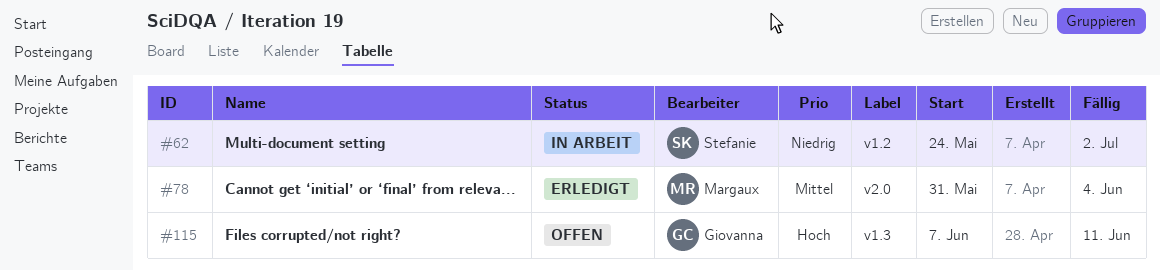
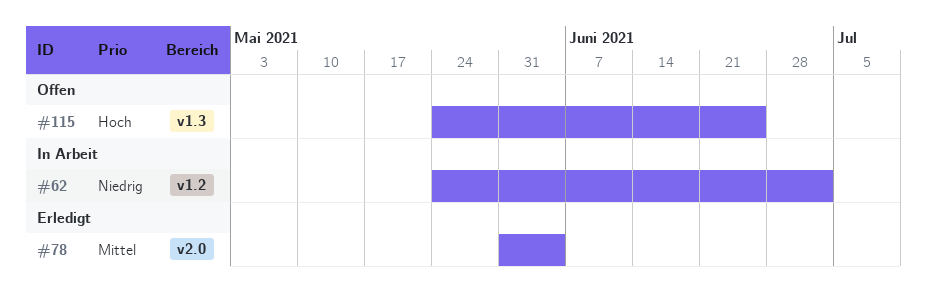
#115, start: Jun 7 -> May 24
#115, due: Jun 11 -> Jun 25

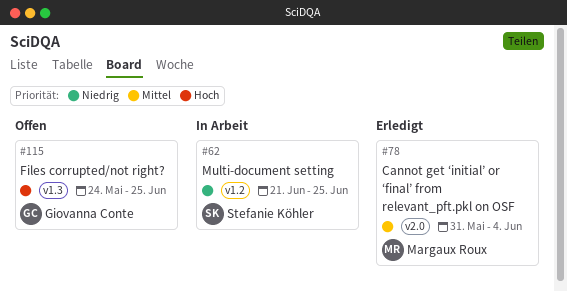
#62, start: May 24 -> Jun 21
#62, due: Jul 2 -> Jun 25

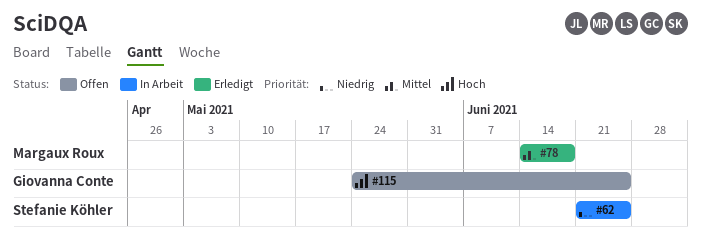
#78, start: May 31 -> Jun 14
#78, due: Jun 4 -> Jun 18

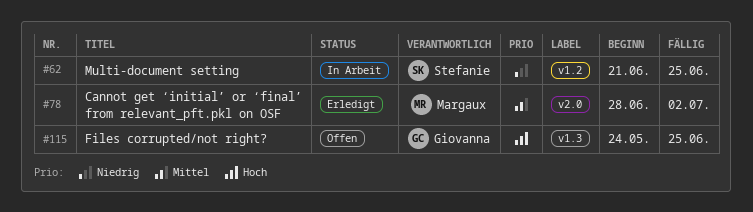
#78, start: Jun 14 -> Jun 28
#78, due: Jun 18 -> Jul 2

